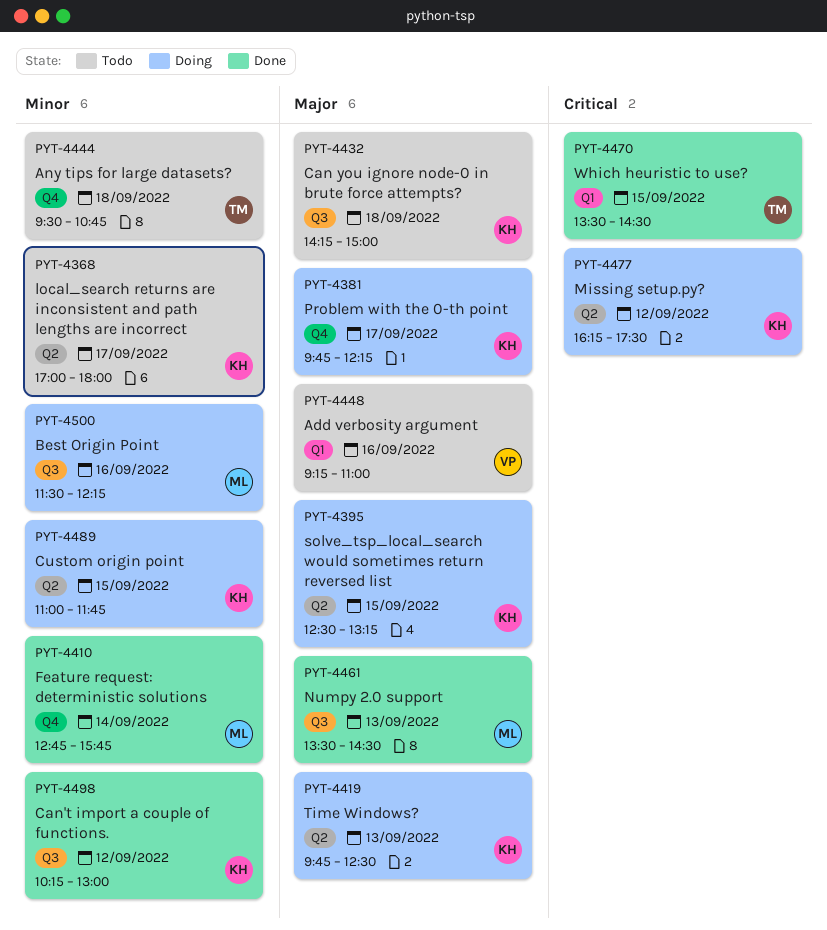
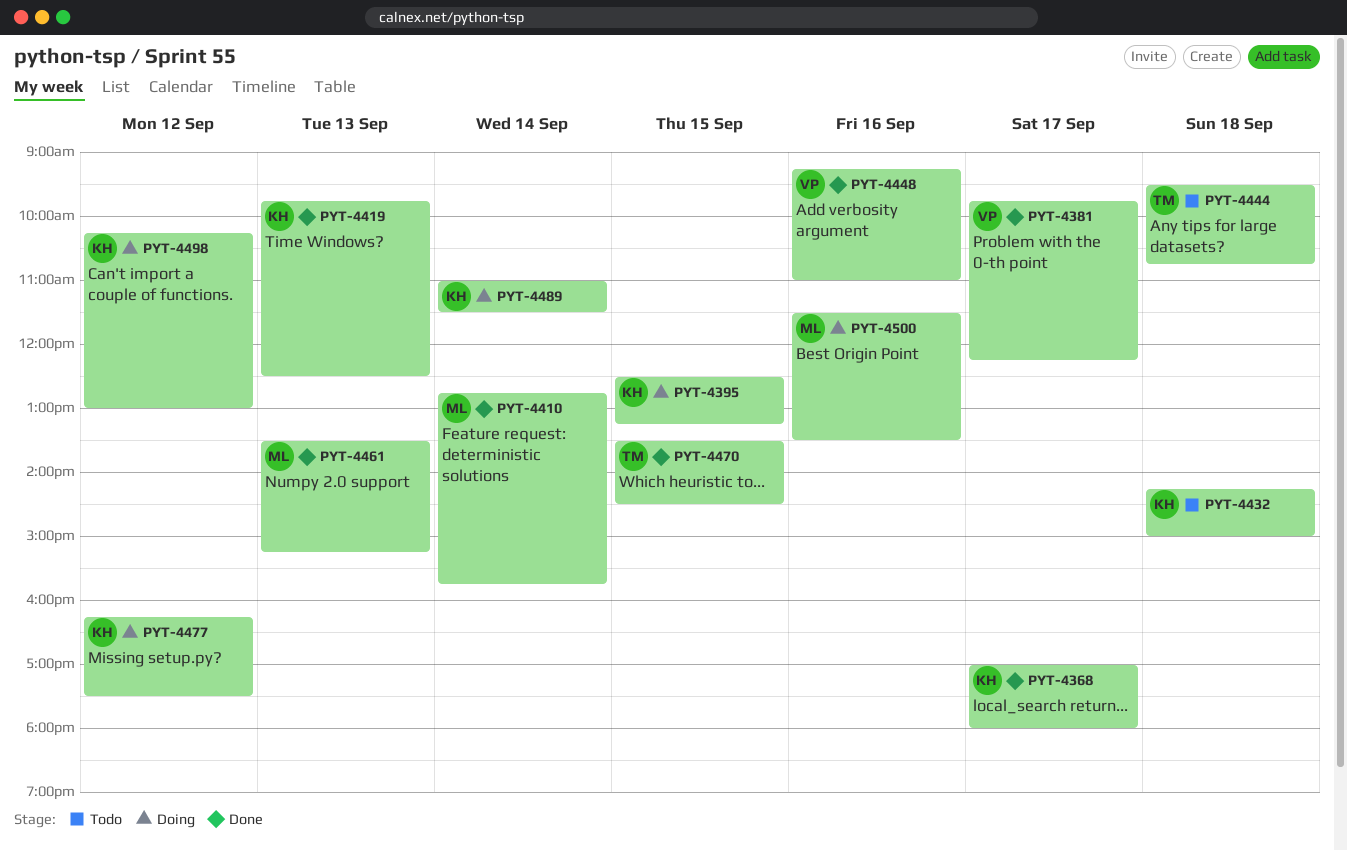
PYT-4368, status: Todo -> Done
PYT-4381, status: Doing -> Done
PYT-4381, owner: KH -> VP
PYT-4419, status: Doing -> Done
PYT-4448, status: Todo -> Done
PYT-4461, ends: 14:30 -> 15:15
PYT-4489, day: Sep 15 -> Sep 14
PYT-4489, ends: 11:45 -> 11:30
PYT-4498, status: Done -> Doing
PYT-4500, ends: 12:15 -> 13:30

